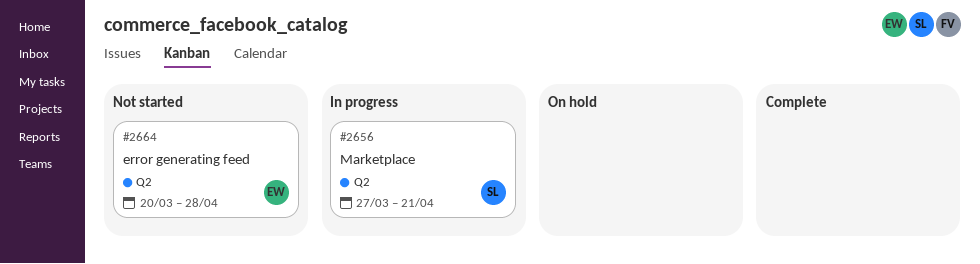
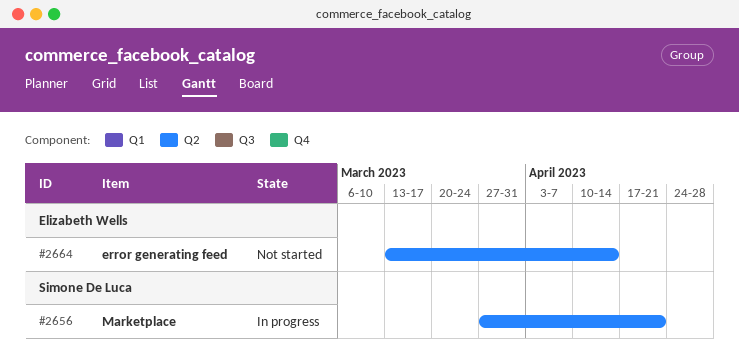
#2664, start: Mar 20 -> Mar 13
#2664, due: Apr 28 -> Apr 14

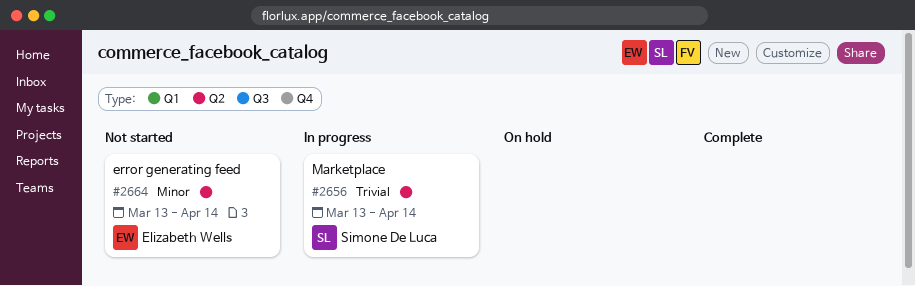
#2656, start: Mar 27 -> Mar 13
#2656, due: Apr 21 -> Apr 14

